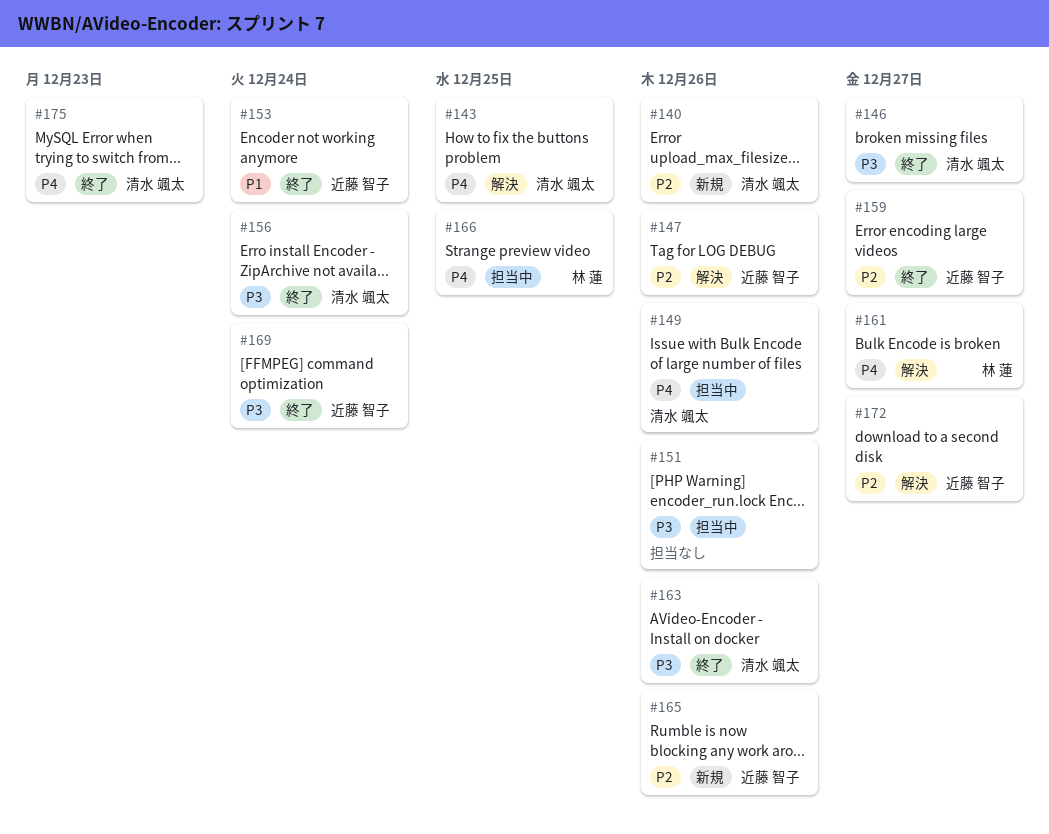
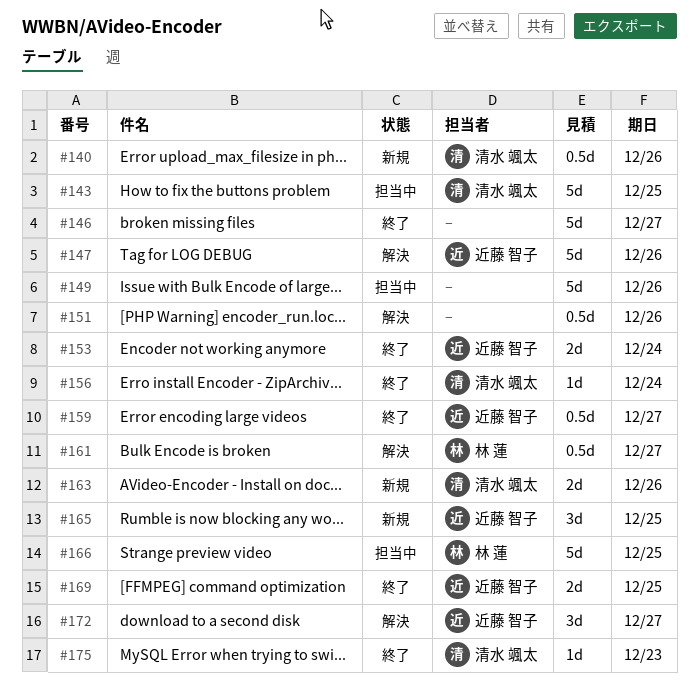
#143, status: 解決 -> 担当中
#146, owner: 清水 颯太 -> none
#149, owner: 清水 颯太 -> none
#151, status: 担当中 -> 解決
#163, status: 終了 -> 新規
#165, due: Dec 26 -> Dec 25
#169, due: Dec 24 -> Dec 25

